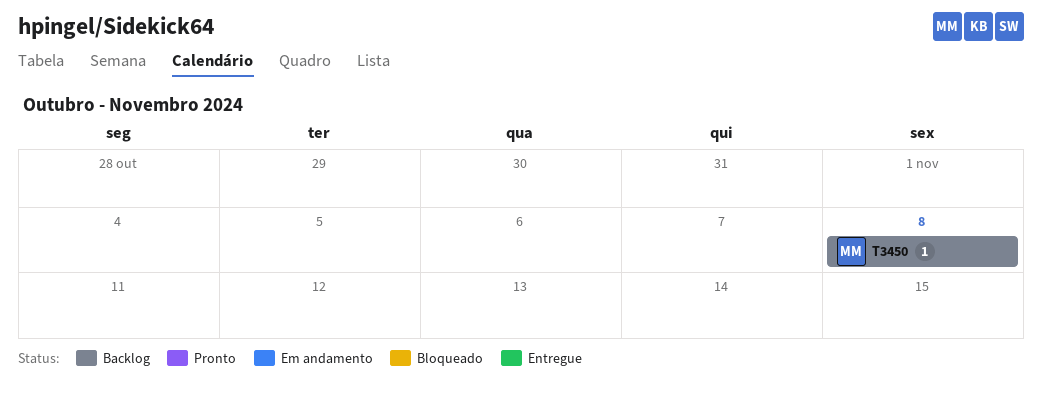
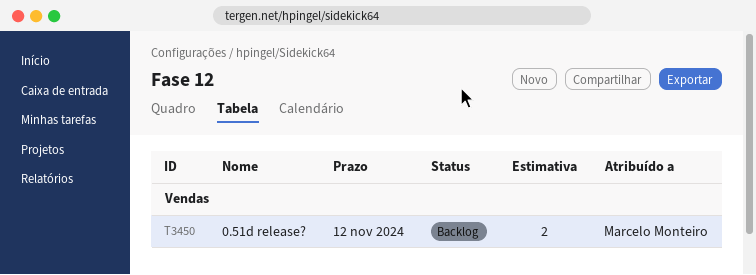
T3450, estimate: 1 -> 2
T3450, due: Nov 8 -> Nov 12

